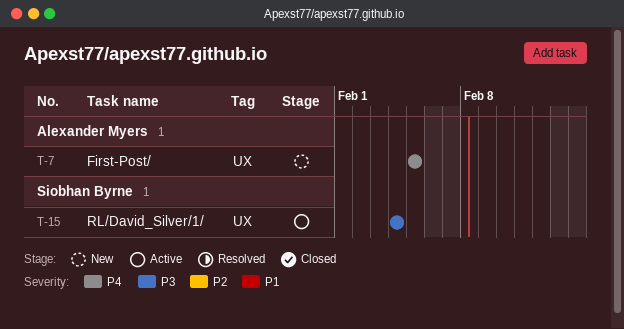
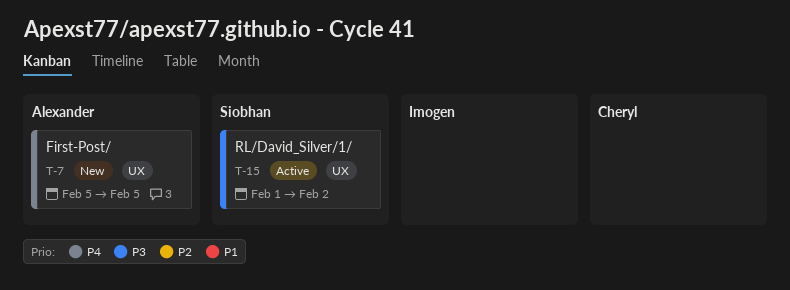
T-15, start: Feb 4 -> Feb 1
T-15, due: Feb 4 -> Feb 2

